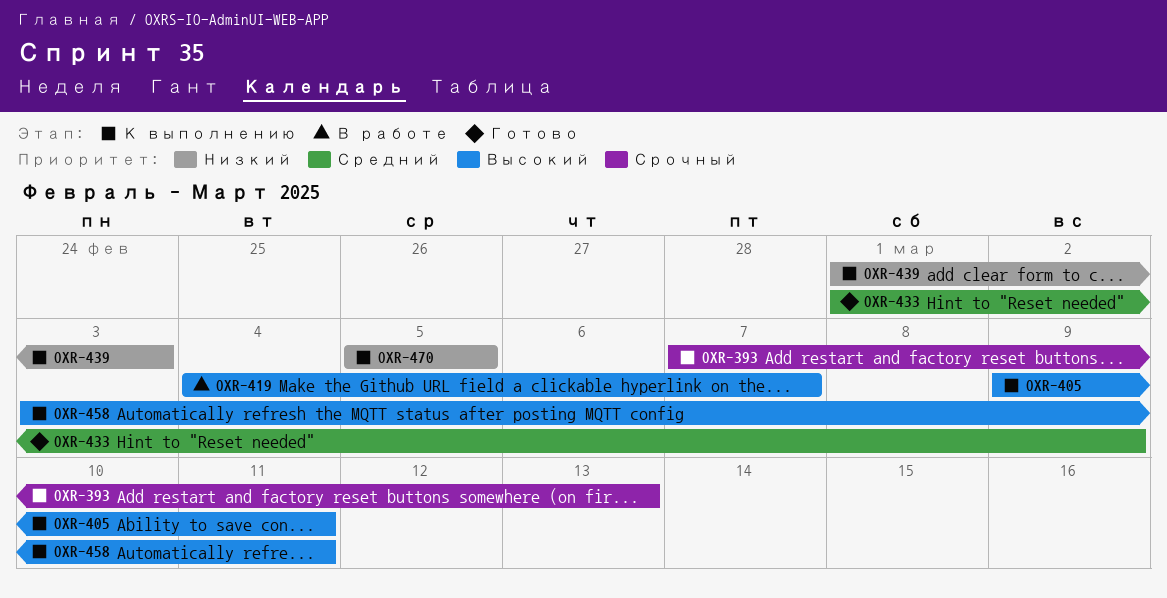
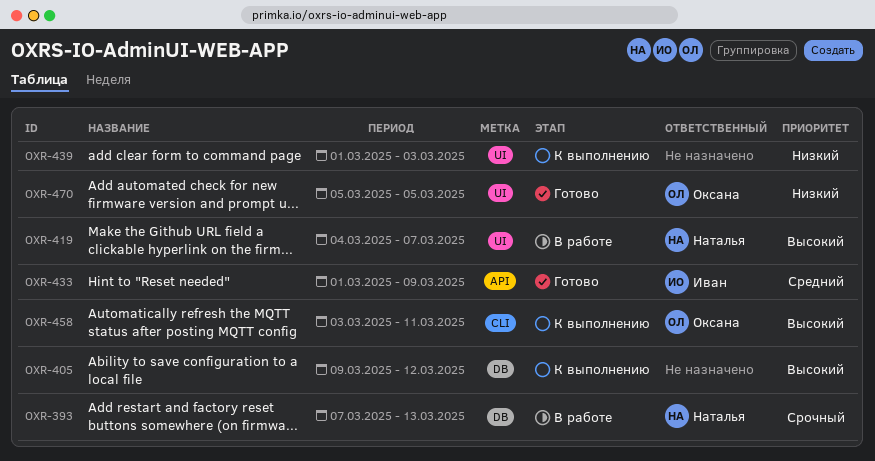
OXR-393, status: К выполнению -> В работе
OXR-405, due: Mar 11 -> Mar 12
OXR-470, status: К выполнению -> Готово

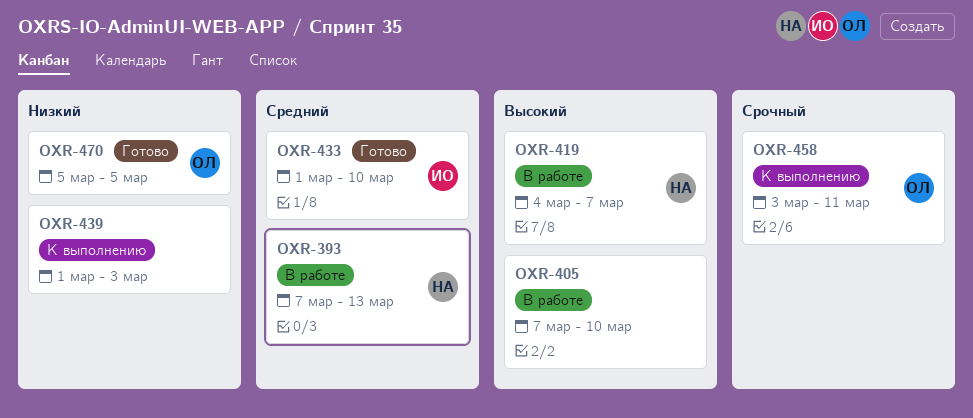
OXR-393, priority: Срочный -> Средний
OXR-405, status: К выполнению -> В работе
OXR-405, start: Mar 9 -> Mar 7
OXR-405, due: Mar 12 -> Mar 10
OXR-433, due: Mar 9 -> Mar 10
OXR-458, priority: Высокий -> Срочный

